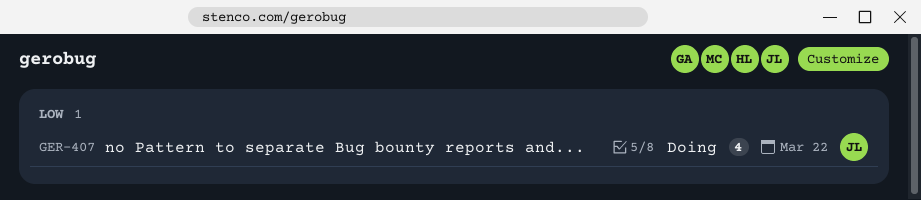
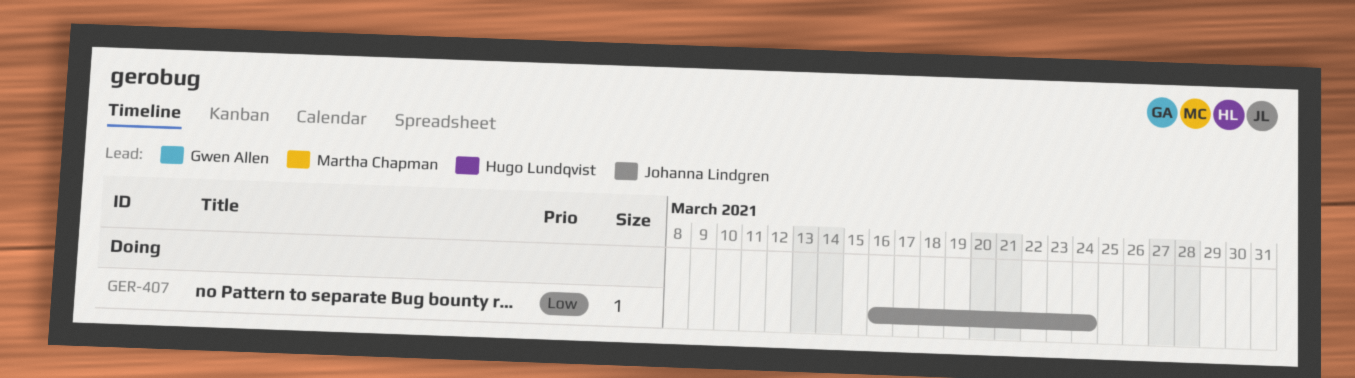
GER-407, estimate: 4 -> 1
GER-407, due: Mar 22 -> Mar 24

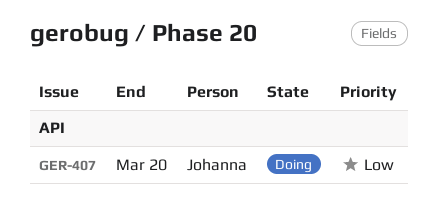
GER-407, due: Mar 24 -> Mar 20

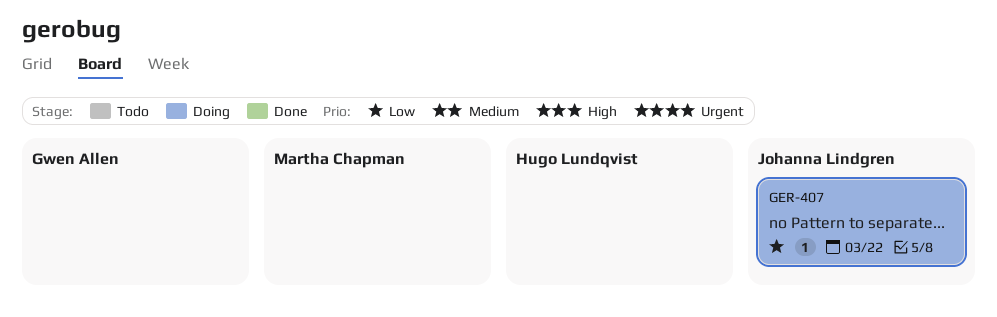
GER-407, due: Mar 20 -> Mar 22

